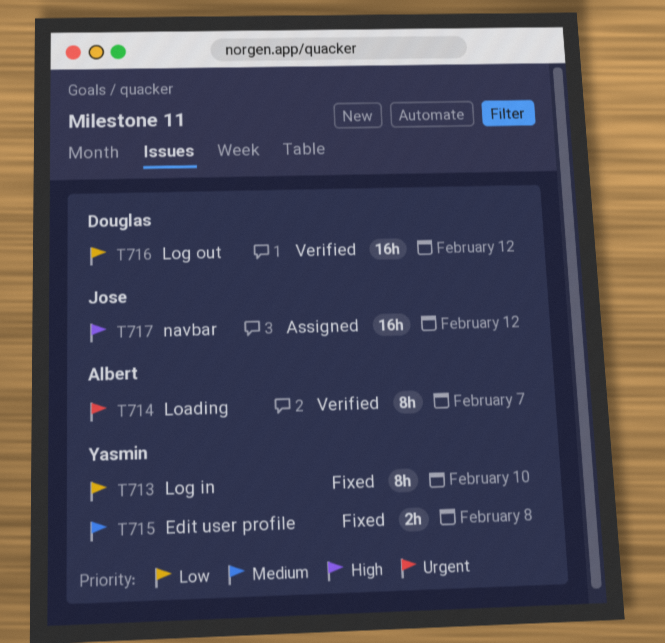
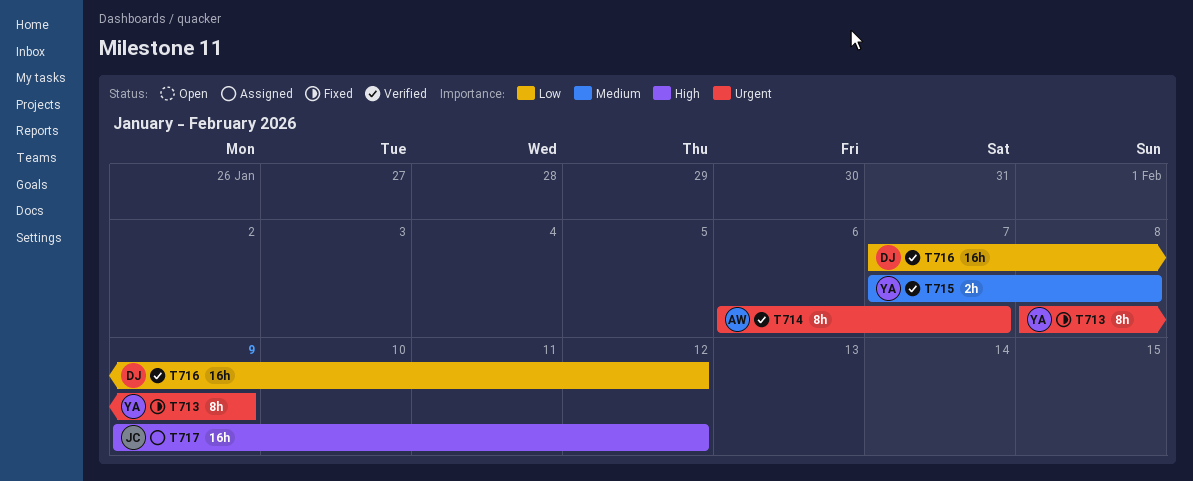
T713, priority: Low -> Urgent
T713, due: Feb 10 -> Feb 9
T715, status: Fixed -> Verified

